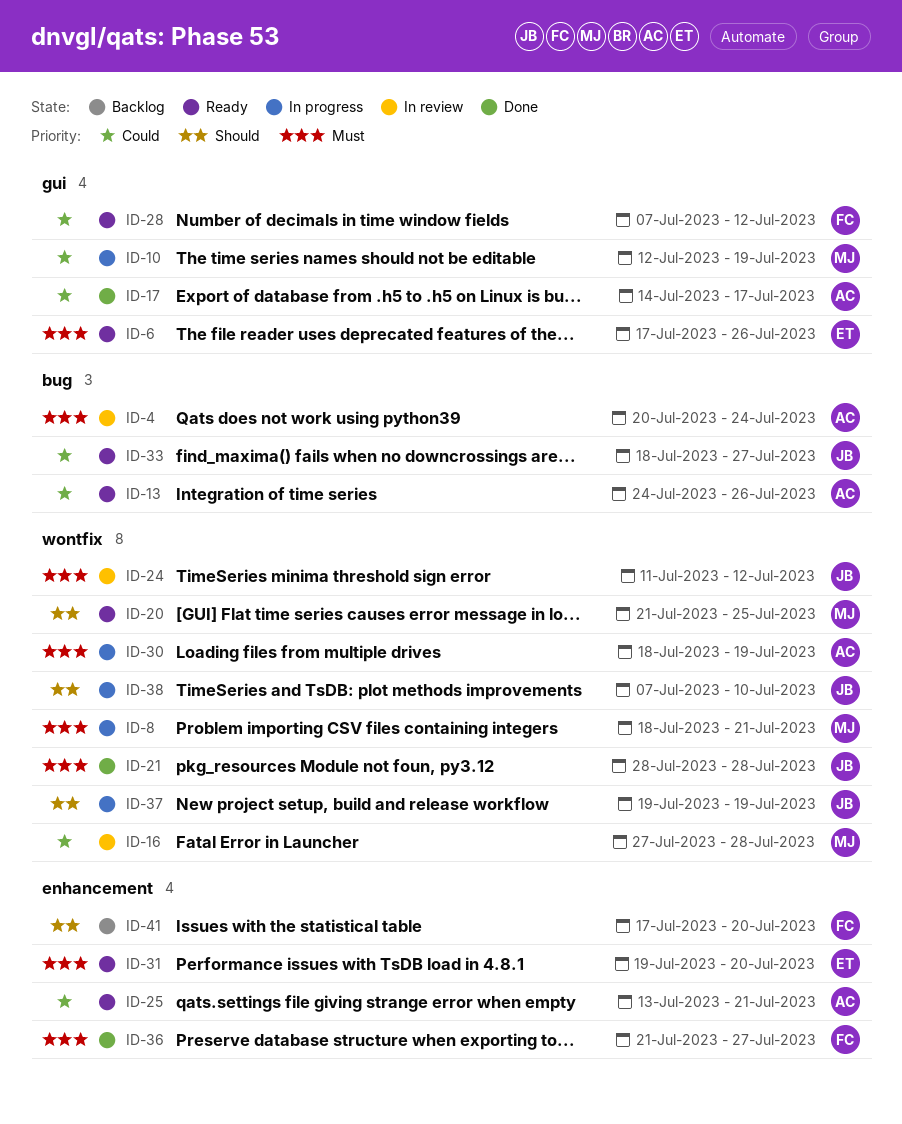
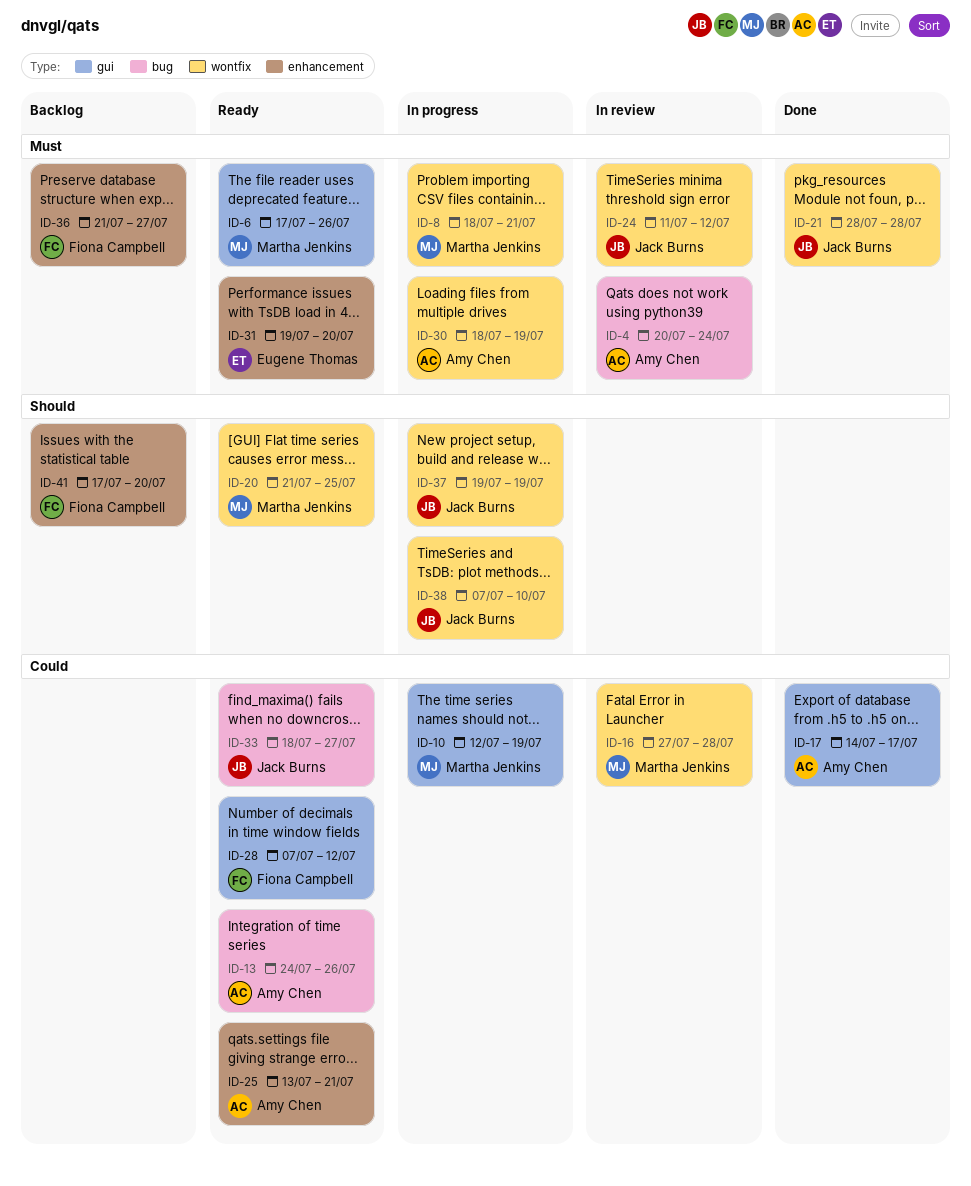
ID-6, owner: Eugene Thomas -> Martha Jenkins
ID-36, status: Done -> Backlog

